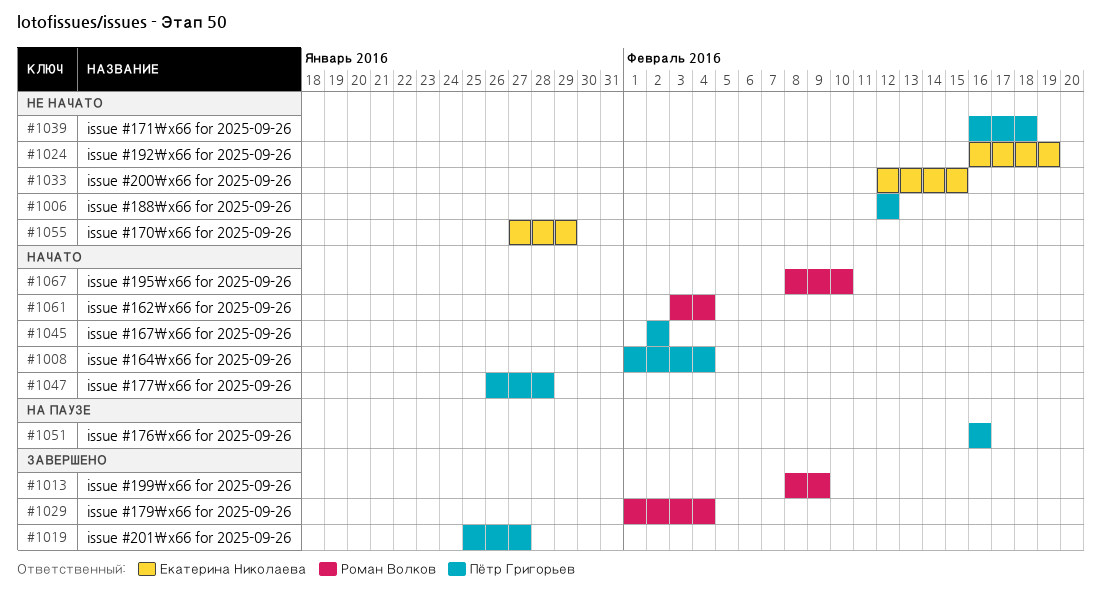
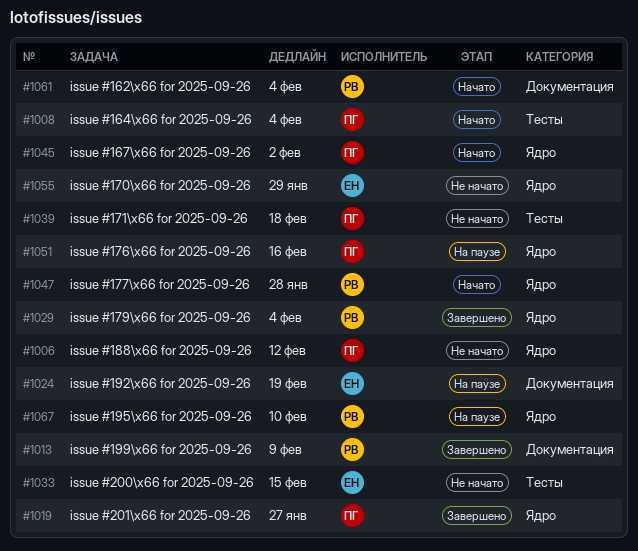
#1024, status: Не начато -> На паузе
#1047, owner: Пётр Григорьев -> Роман Волков
#1067, status: Начато -> На паузе

